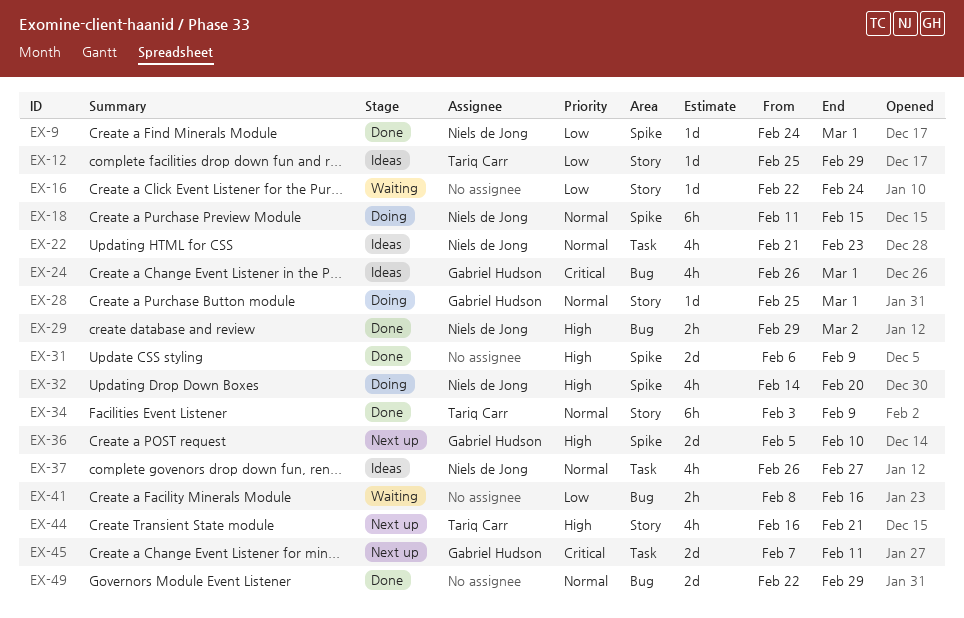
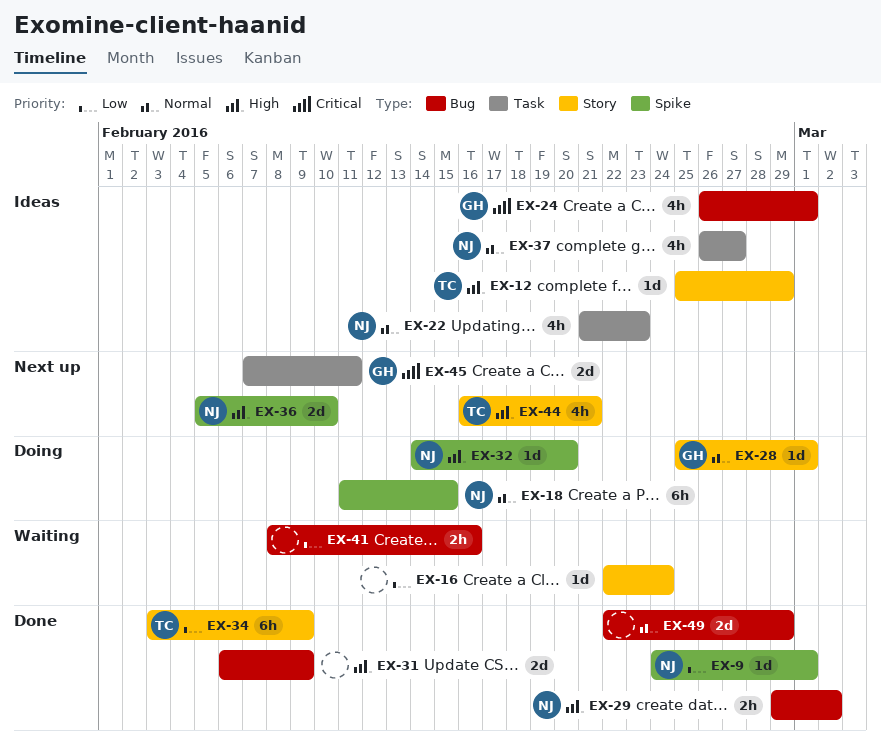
EX-12, priority: Low -> High
EX-31, label: Spike -> Bug
EX-32, estimate: 4h -> 1d
EX-34, priority: Normal -> Low
EX-36, owner: Gabriel Hudson -> Niels de Jong

